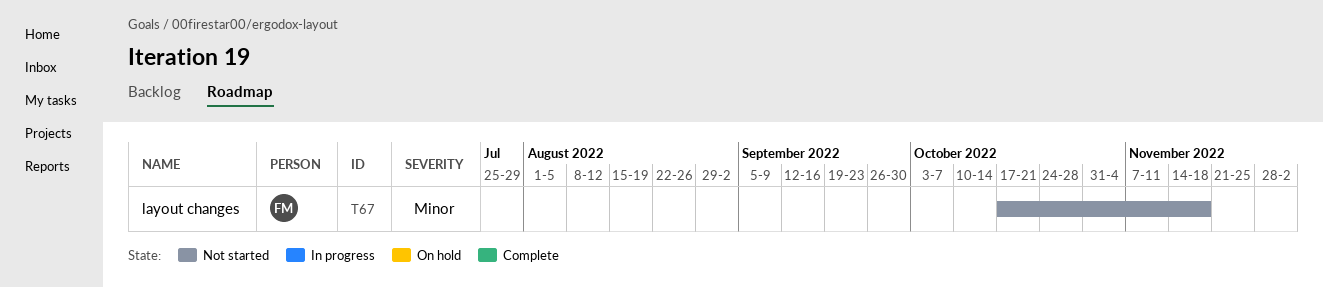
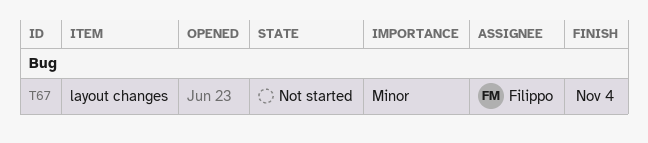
T67, due: Nov 18 -> Nov 4

